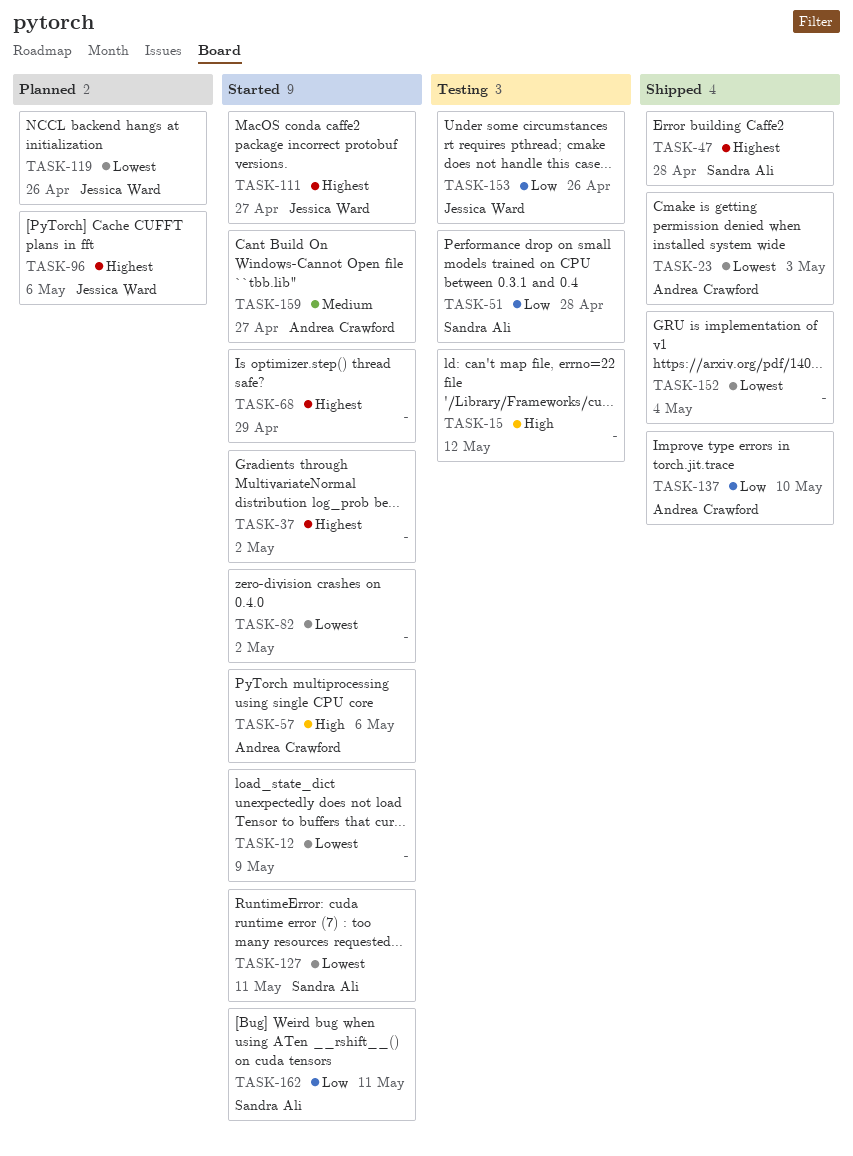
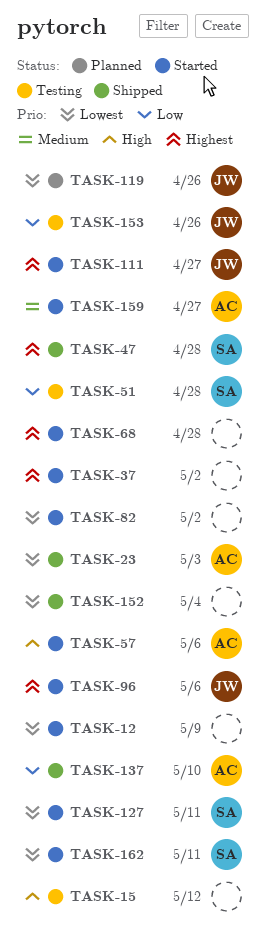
TASK-68, due: Apr 29 -> Apr 28
TASK-96, status: Planned -> Started
TASK-162, priority: Low -> Lowest

